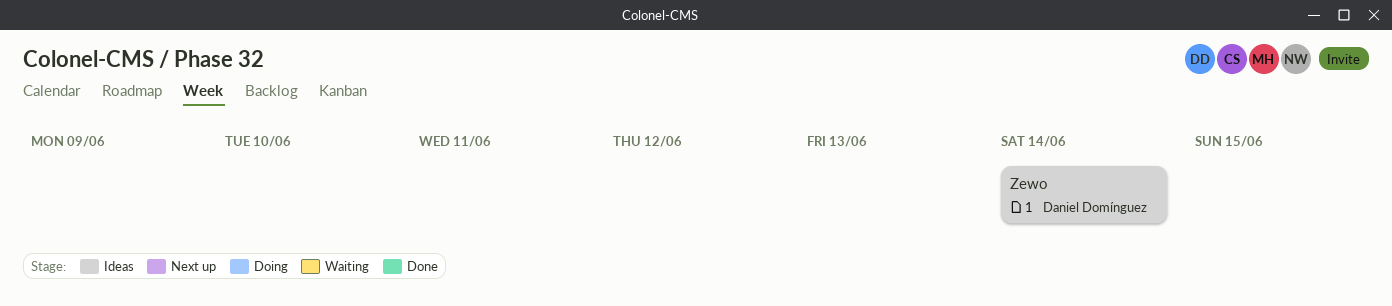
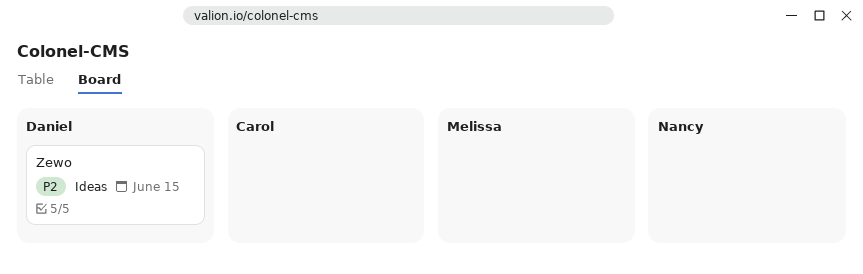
Zewo, due: Jun 14 -> Jun 15

